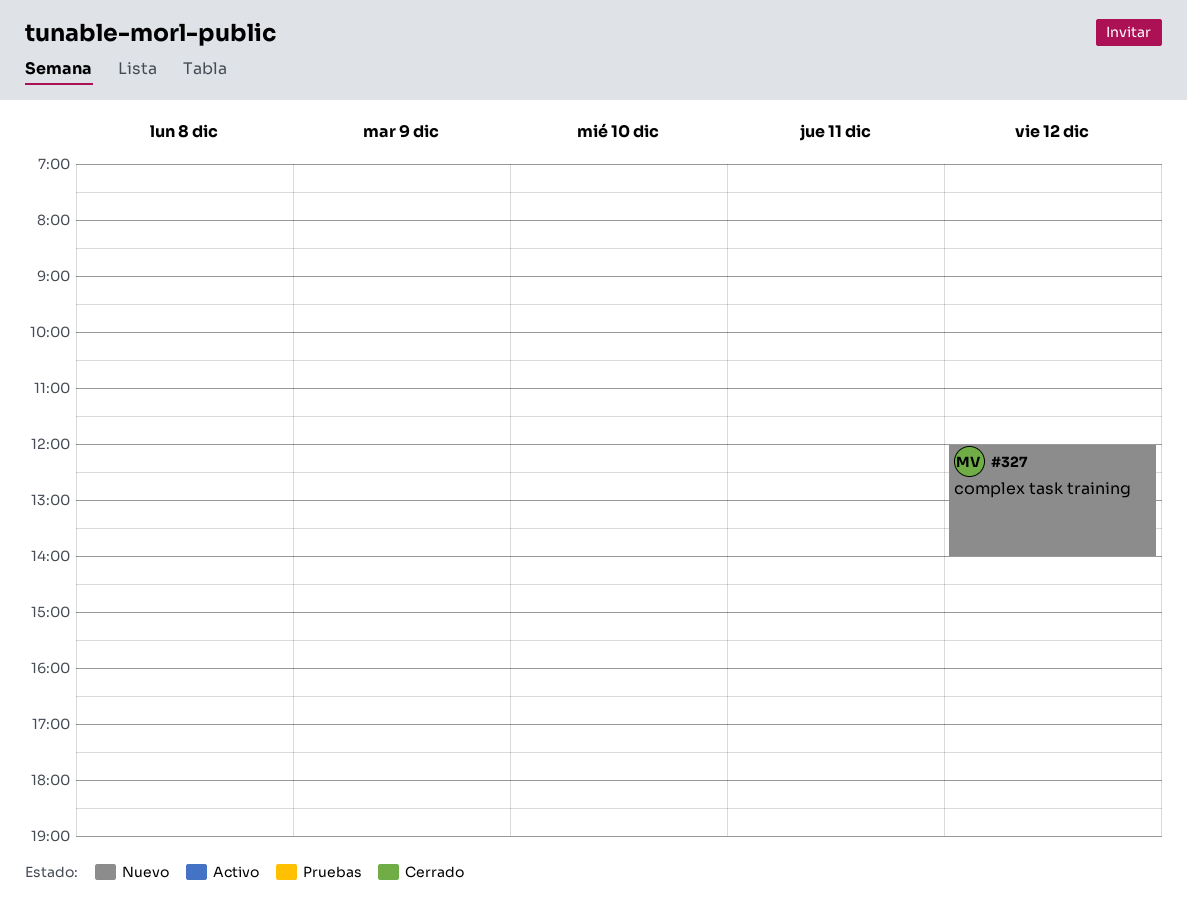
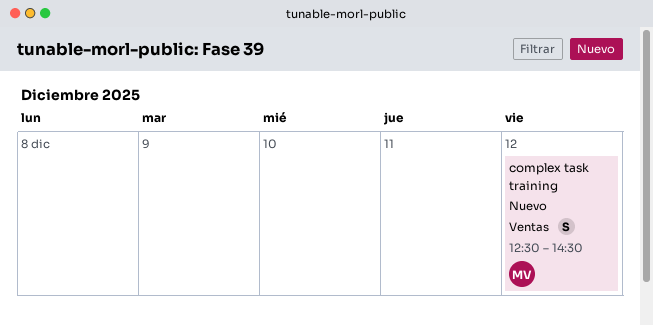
complex task training, begins: 12:00 -> 12:30
complex task training, ends: 14:00 -> 14:30

